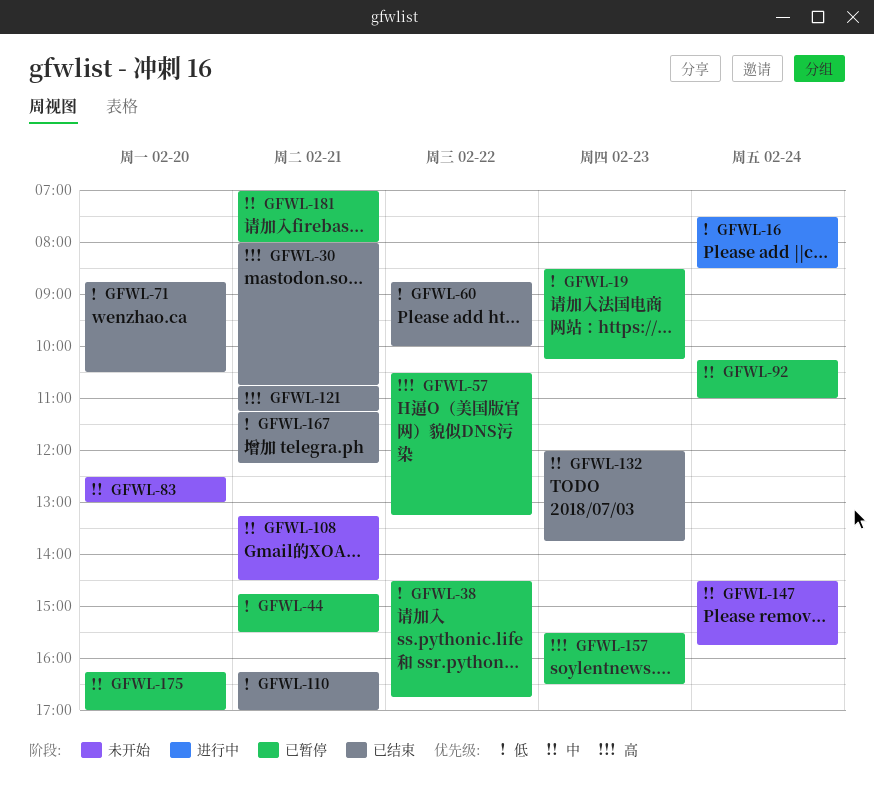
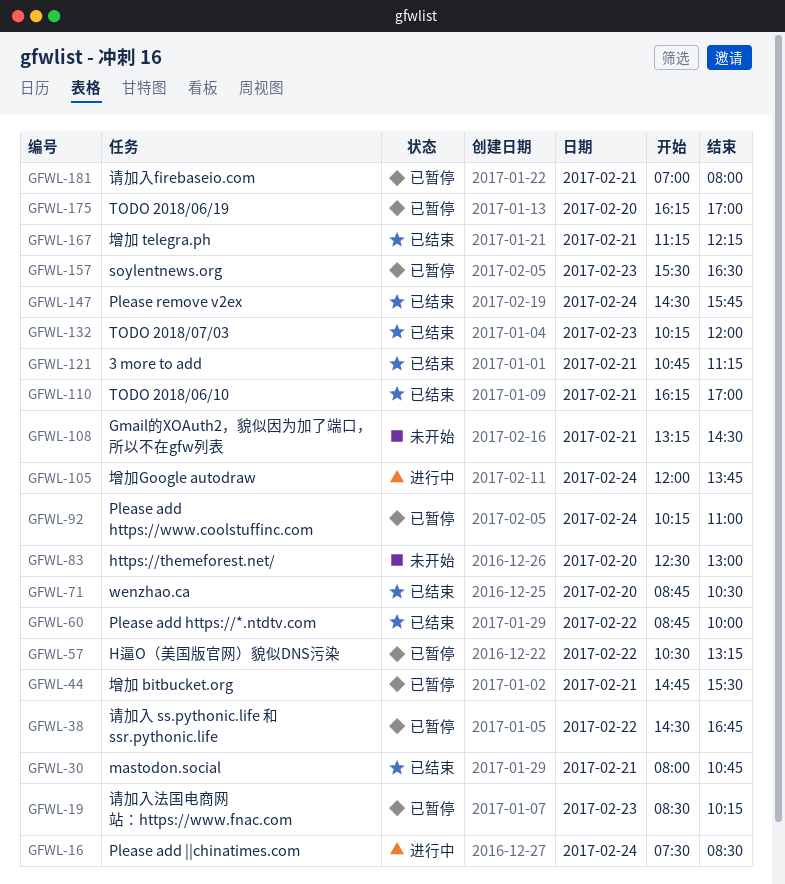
GFWL-105: none -> present
GFWL-132, begins: 12:00 -> 10:15
GFWL-132, ends: 13:45 -> 12:00
GFWL-147, status: 未开始 -> 已结束

